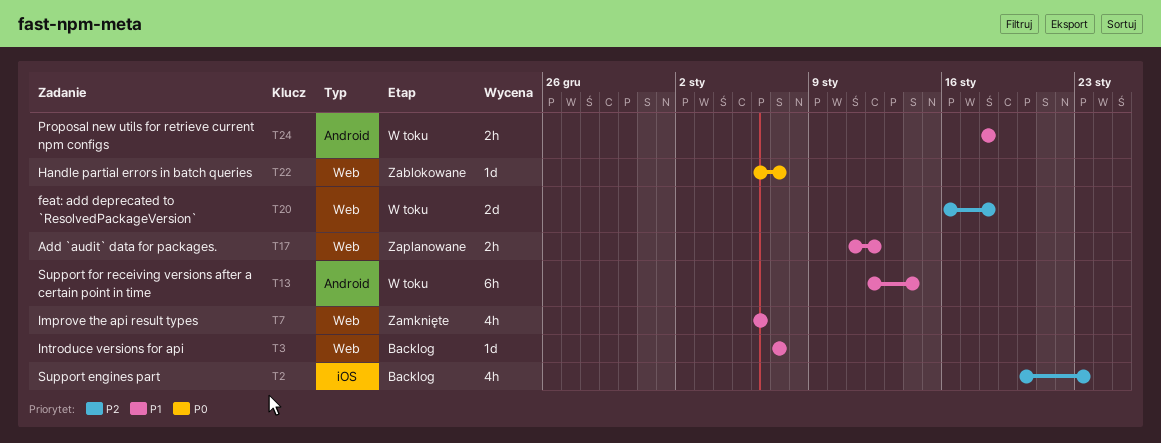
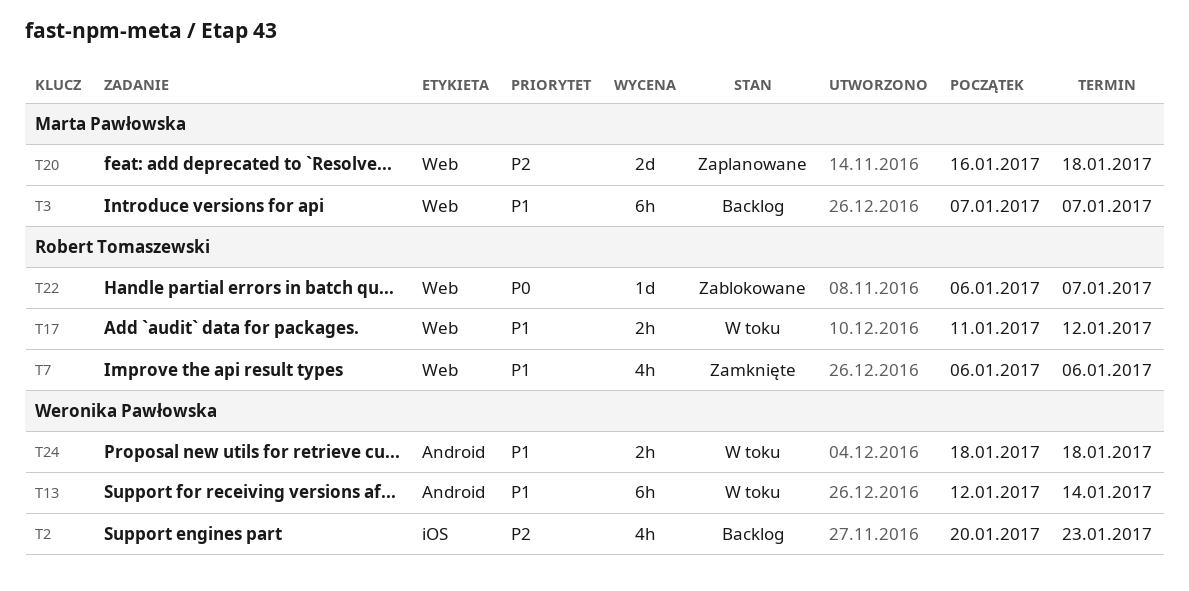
T3, estimate: 1d -> 6h
T17, status: Zaplanowane -> W toku
T20, status: W toku -> Zaplanowane

